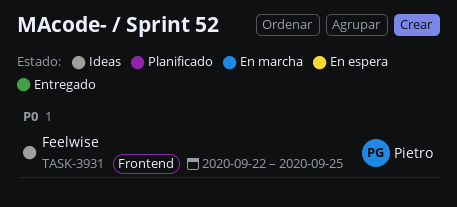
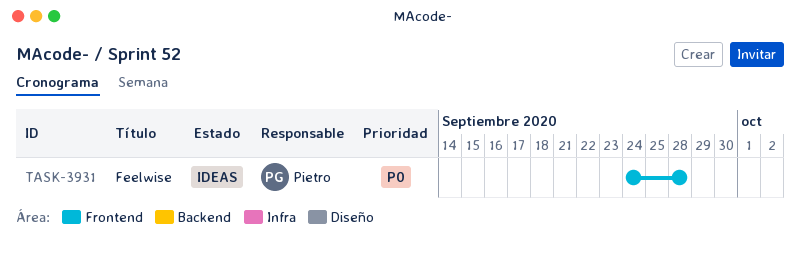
TASK-3931, start: Sep 22 -> Sep 24
TASK-3931, due: Sep 25 -> Sep 28

